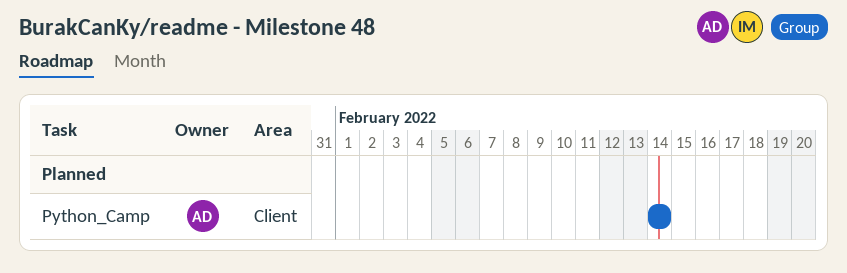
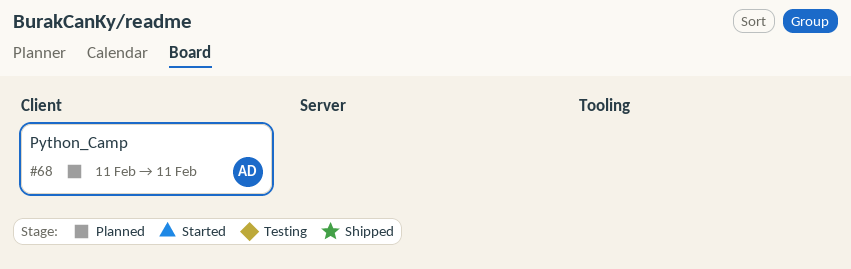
Python_Camp, start: Feb 14 -> Feb 11
Python_Camp, due: Feb 14 -> Feb 11

